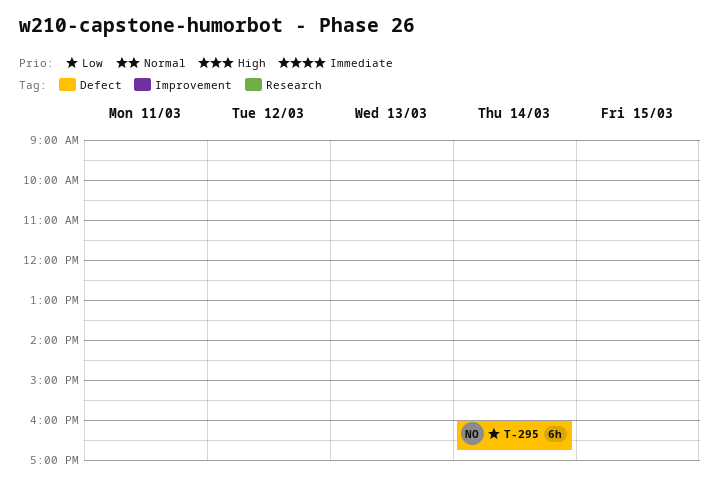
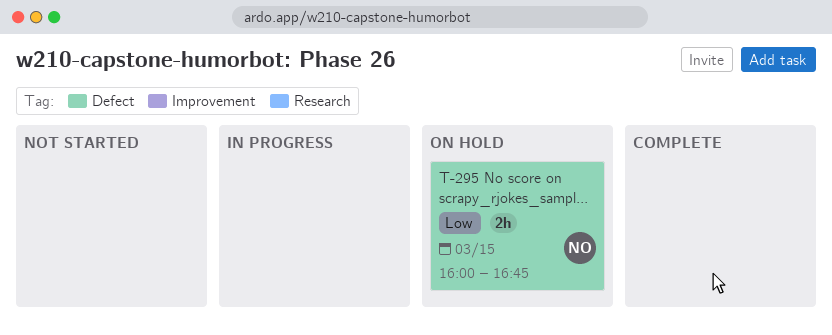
T-295, estimate: 6h -> 2h
T-295, day: Mar 14 -> Mar 15

